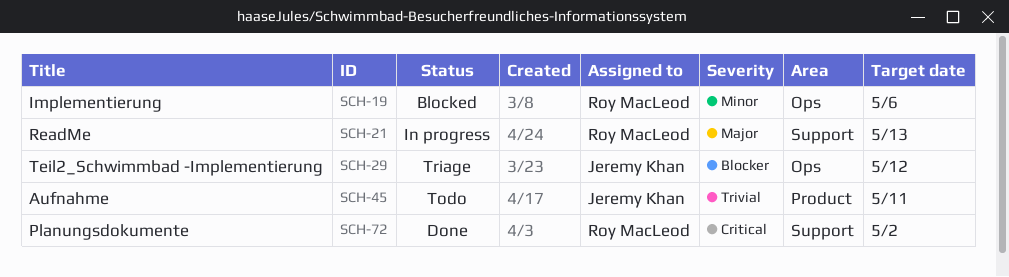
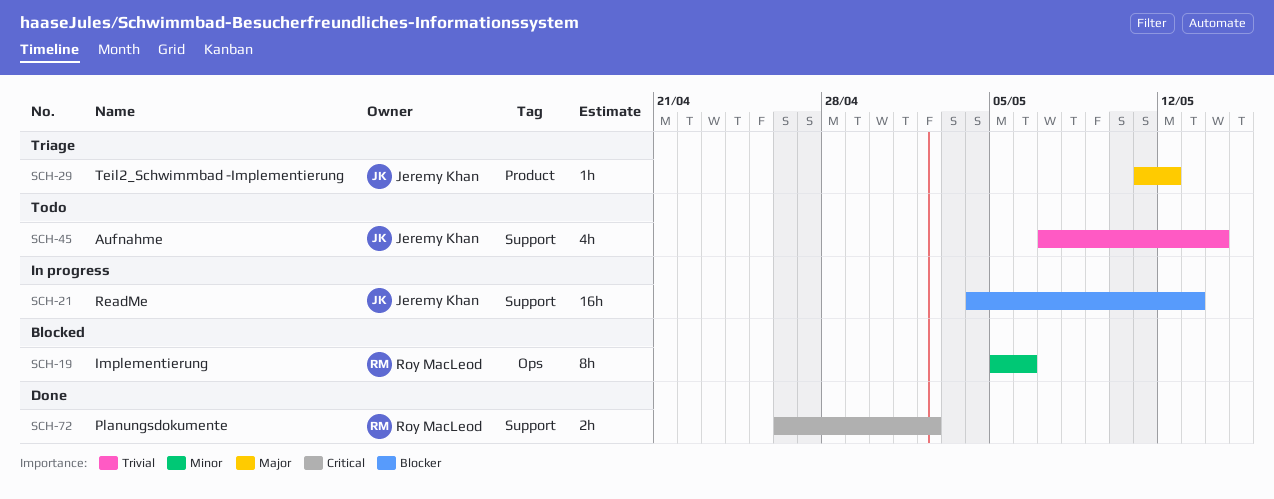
SCH-21, owner: Roy MacLeod -> Jeremy Khan
SCH-21, priority: Major -> Blocker
SCH-29, priority: Blocker -> Major
SCH-29, label: Ops -> Product
SCH-45, label: Product -> Support
SCH-45, due: May 11 -> May 14

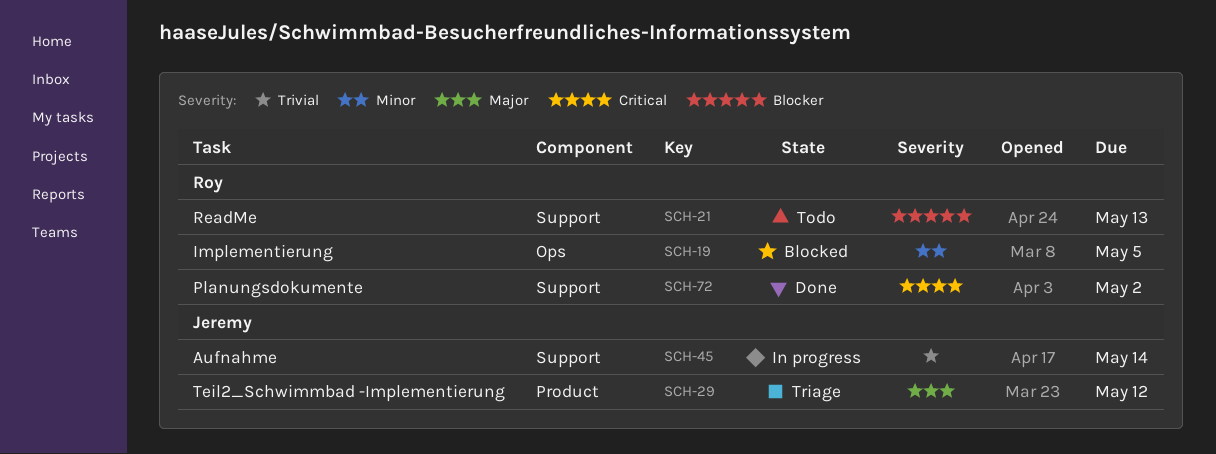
SCH-19, due: May 6 -> May 5
SCH-21, status: In progress -> Todo
SCH-21, owner: Jeremy Khan -> Roy MacLeod
SCH-45, status: Todo -> In progress

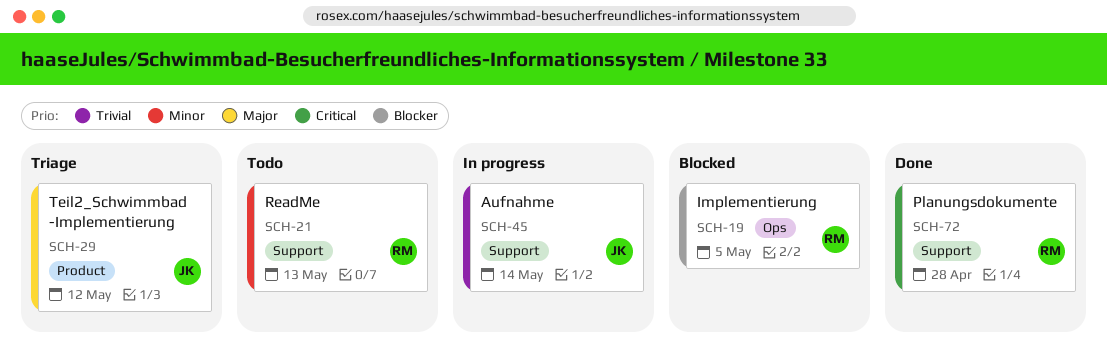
SCH-19, priority: Minor -> Blocker
SCH-21, priority: Blocker -> Minor
SCH-72, due: May 2 -> Apr 28

